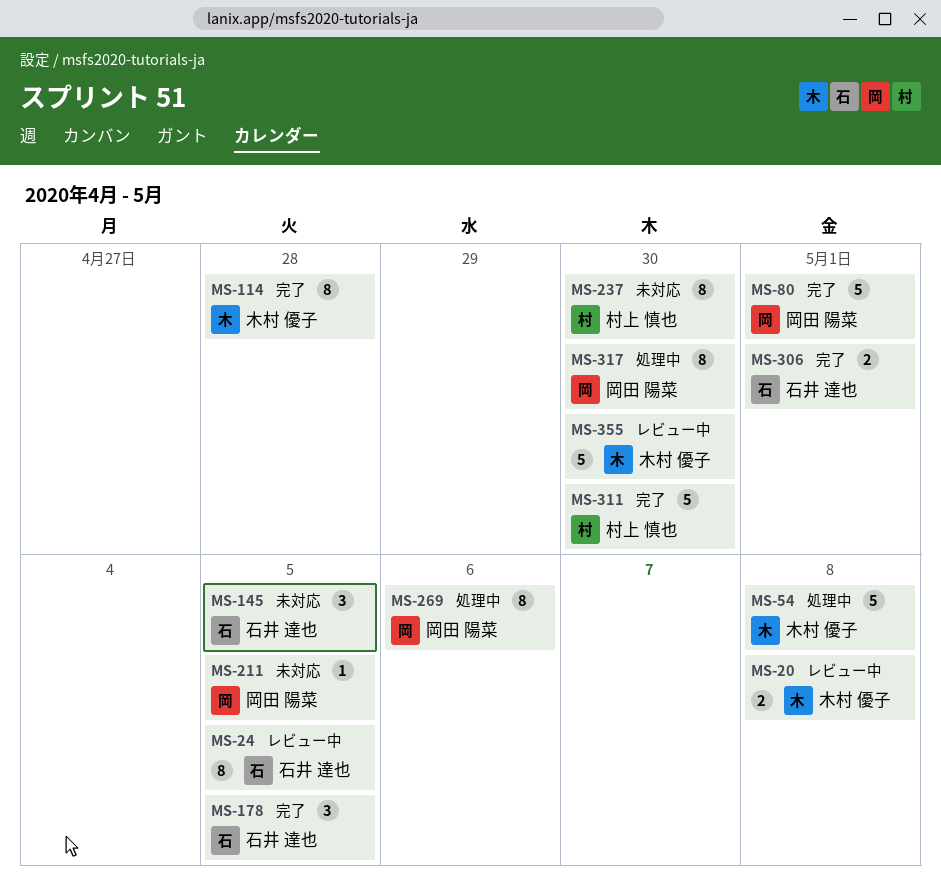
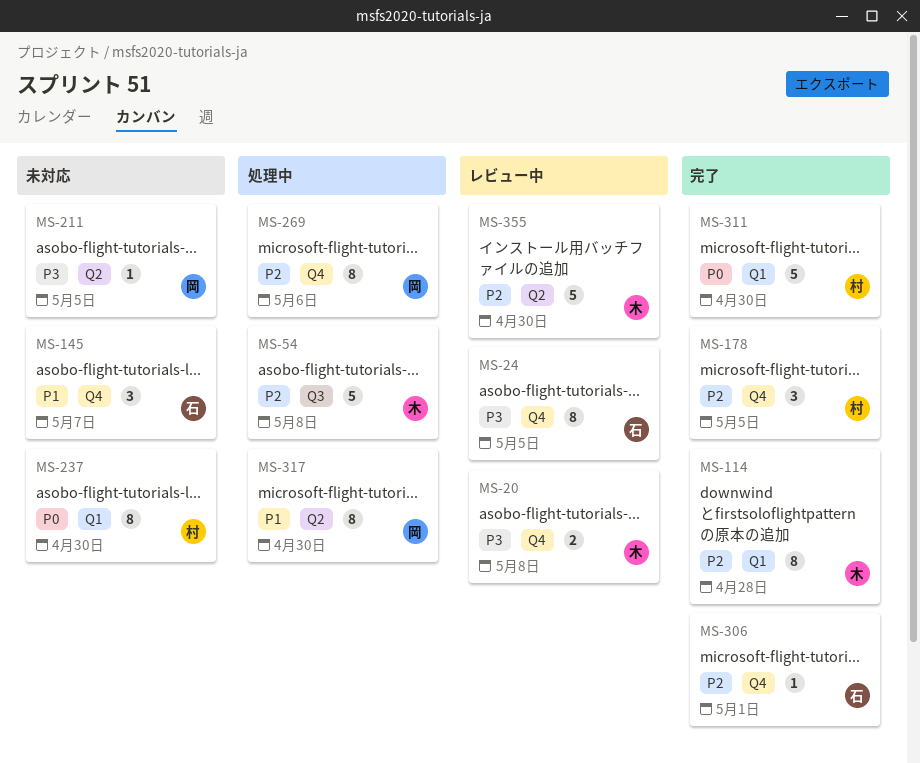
MS-80: present -> none
MS-145, due: May 5 -> May 7
MS-178, owner: 石井 達也 -> 村上 慎也
MS-306, estimate: 2 -> 1

